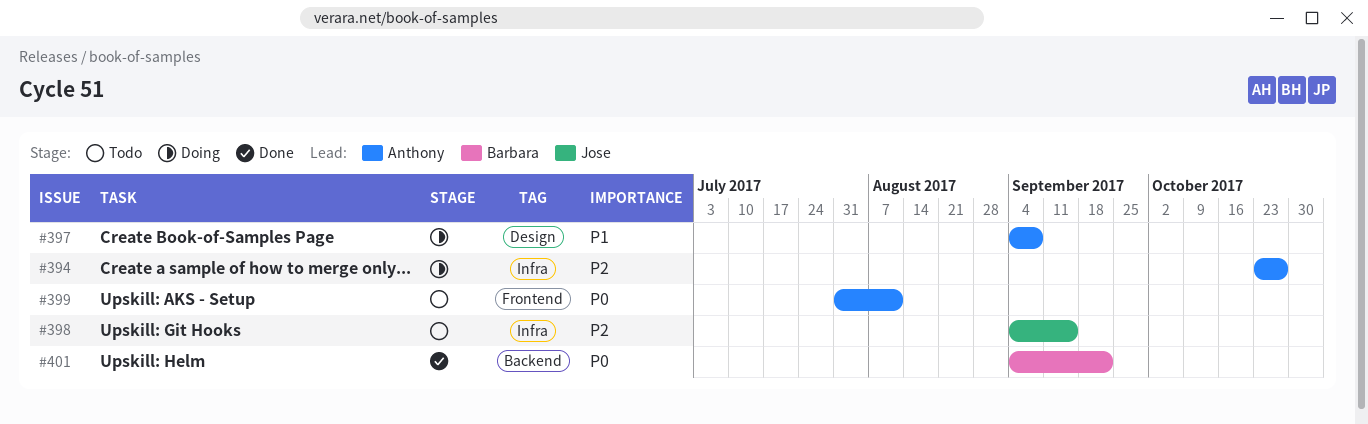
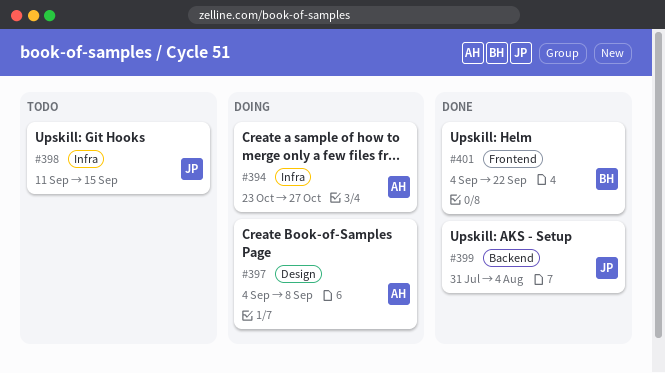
#398, start: Sep 4 -> Sep 11
#399, status: Todo -> Done
#399, owner: Anthony -> Jose
#399, label: Frontend -> Backend
#399, due: Aug 11 -> Aug 4
#401, label: Backend -> Frontend

